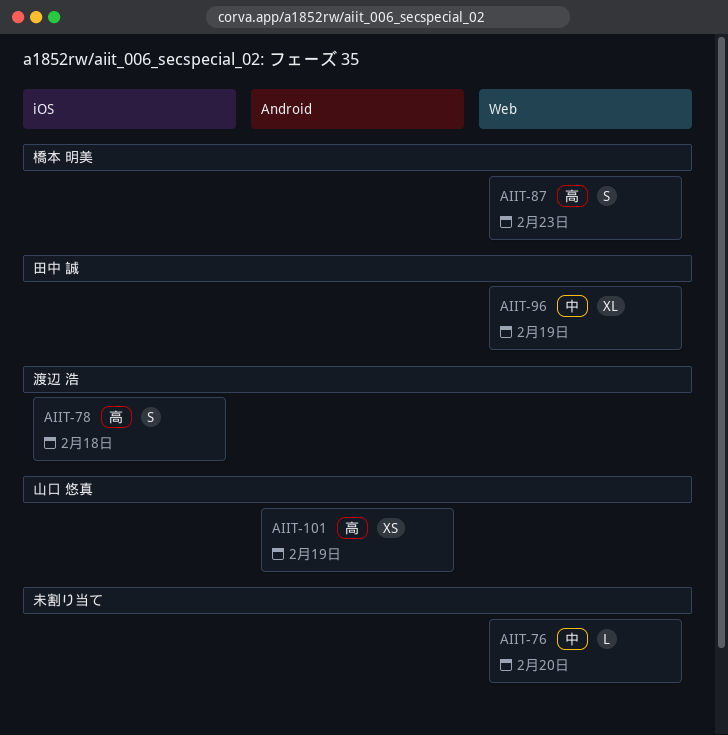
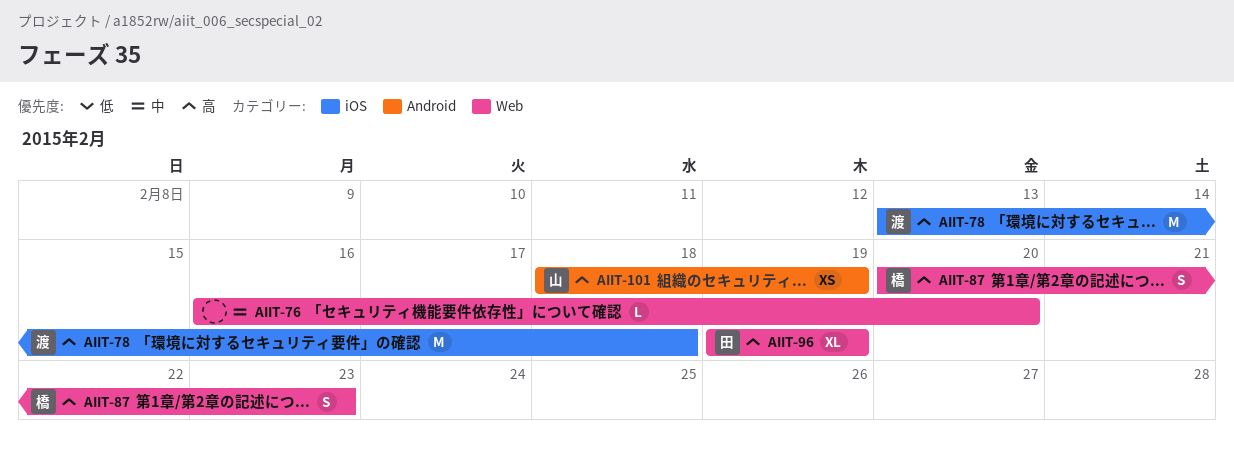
AIIT-78, estimate: S -> M
AIIT-96, priority: 中 -> 高

